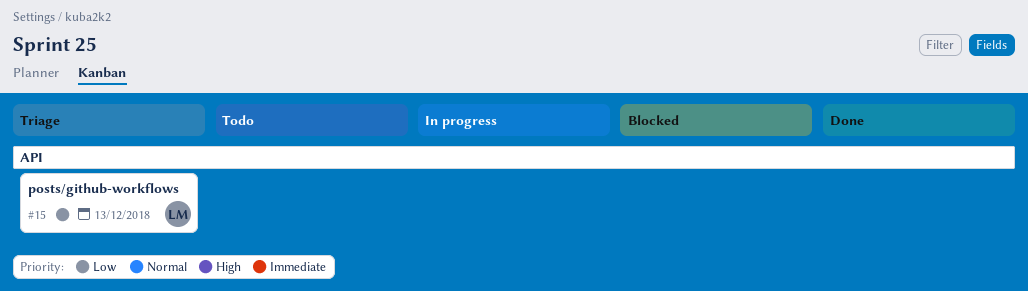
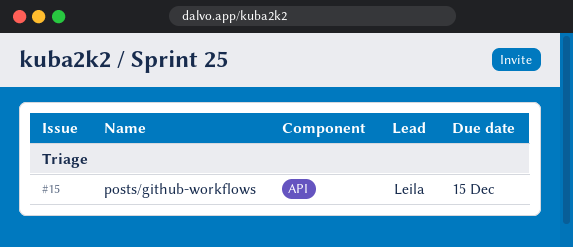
#15, due: Dec 13 -> Dec 15

